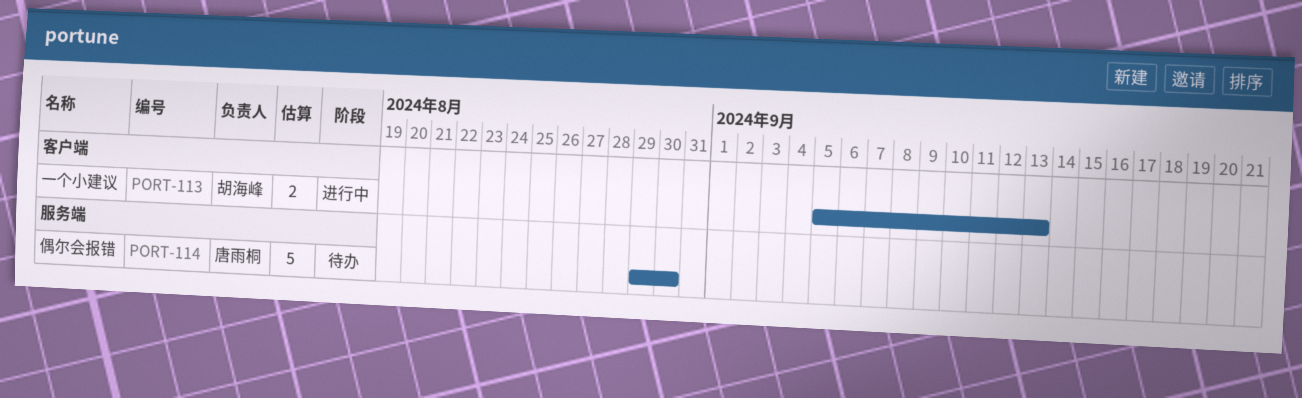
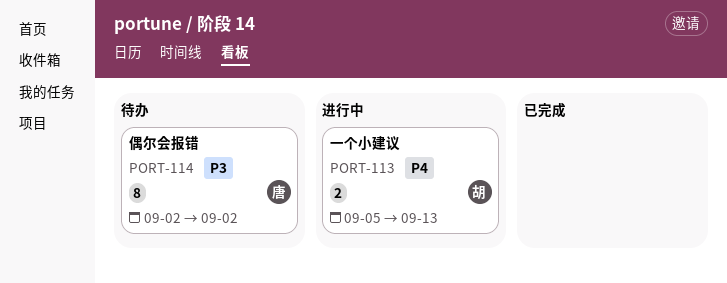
PORT-114, estimate: 5 -> 8
PORT-114, start: Aug 29 -> Sep 2
PORT-114, due: Aug 30 -> Sep 2

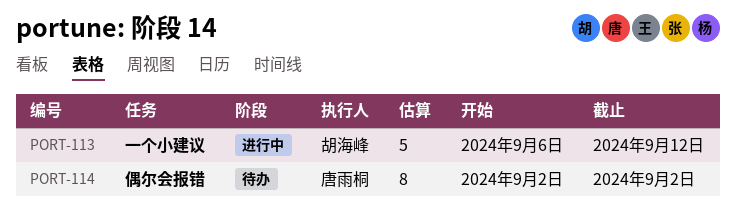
PORT-113, estimate: 2 -> 5
PORT-113, start: Sep 5 -> Sep 6
PORT-113, due: Sep 13 -> Sep 12

